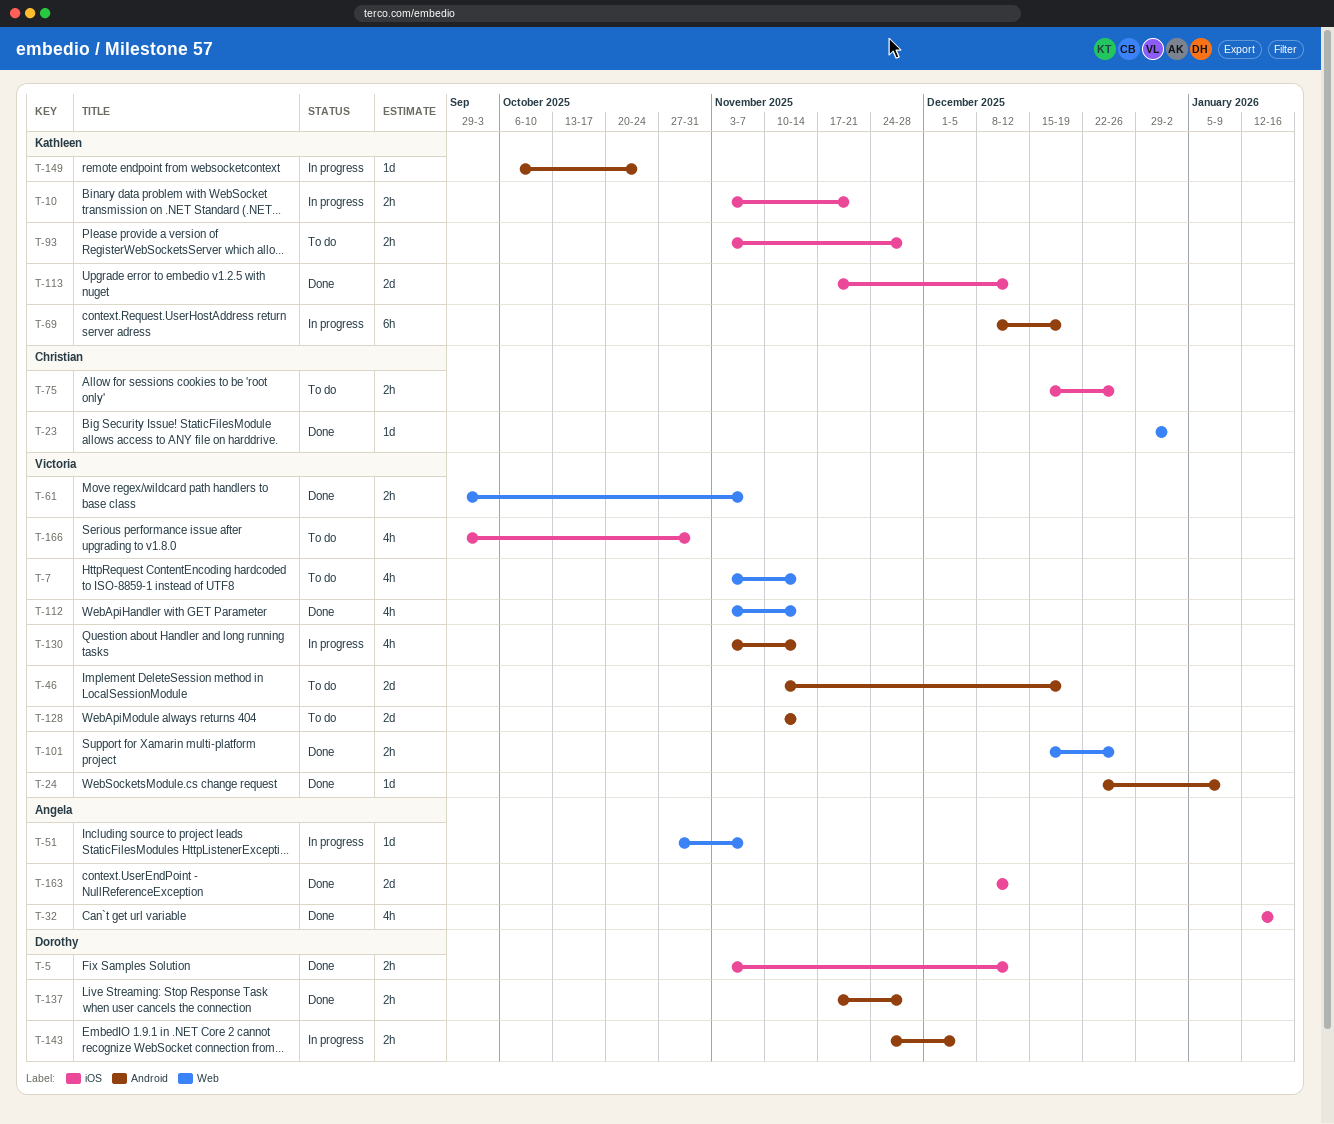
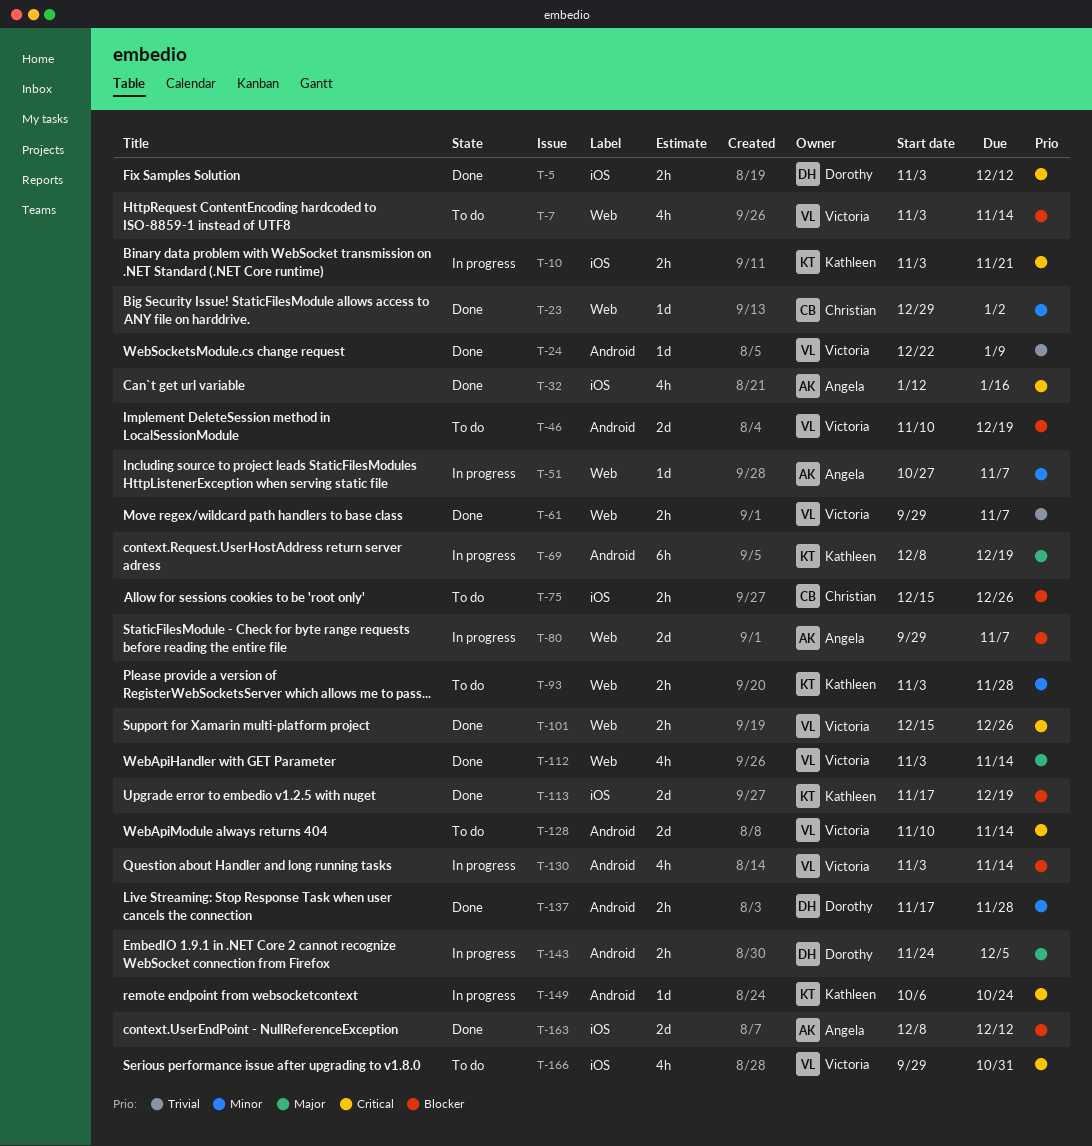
T-80: none -> present
T-93, label: iOS -> Web
T-113, due: Dec 12 -> Dec 19

